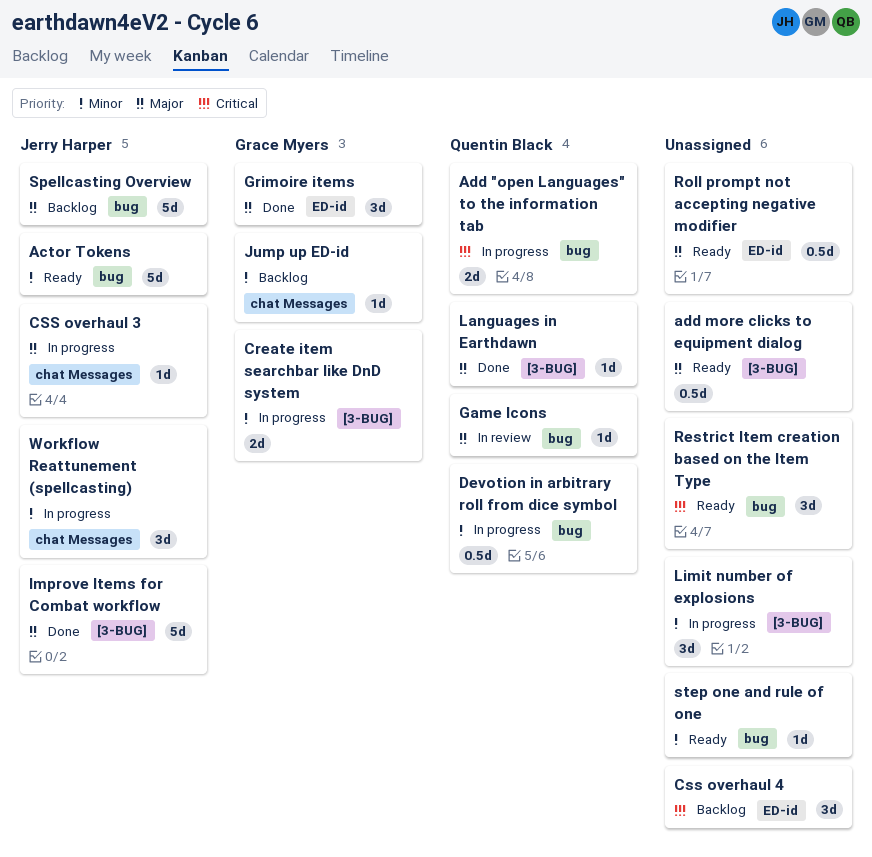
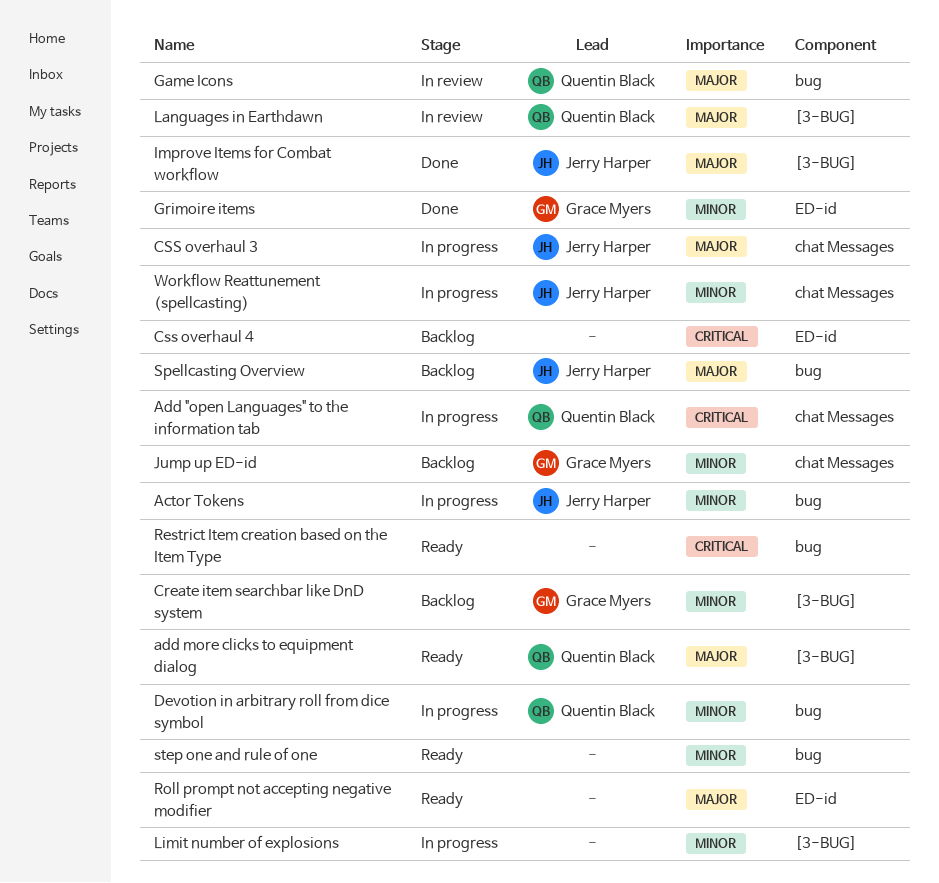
Actor Tokens, status: Ready -> In progress
Add "open Languages" to the information tab, label: bug -> chat Messages
add more clicks to equipment dialog, owner: none -> Quentin Black
Create item searchbar like DnD system, status: In progress -> Backlog
Grimoire items, priority: Major -> Minor
Languages in Earthdawn, status: Done -> In review

